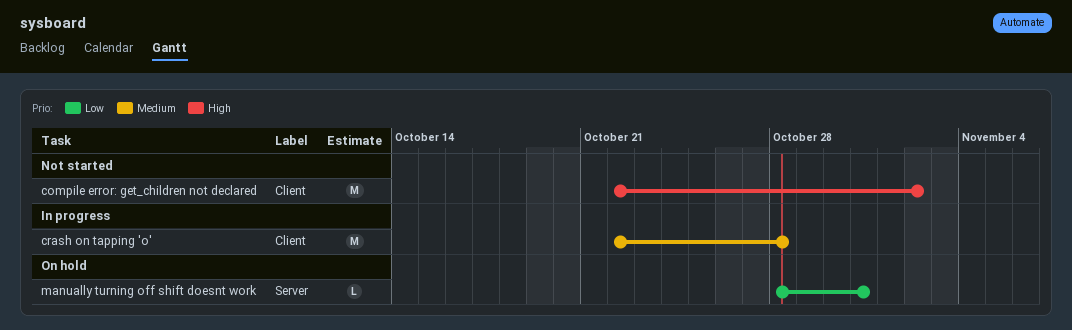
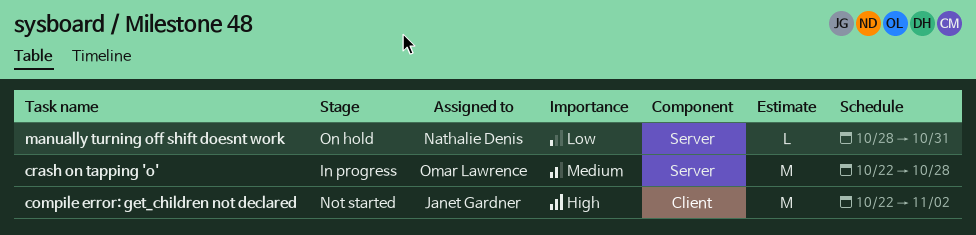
crash on tapping 'o', label: Client -> Server

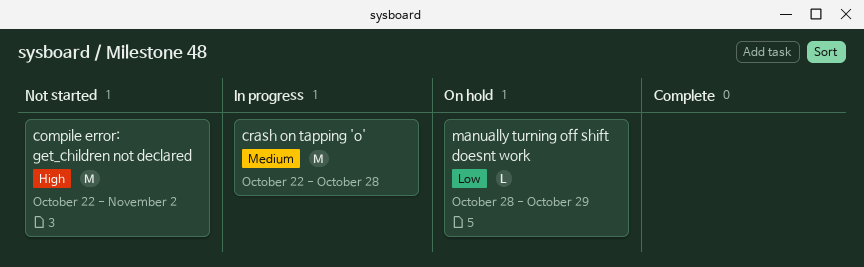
manually turning off shift doesnt work, due: Oct 31 -> Oct 29

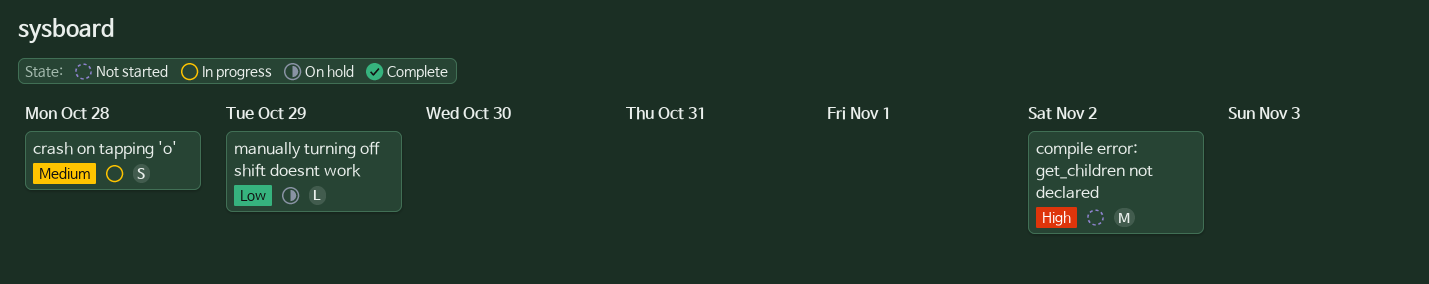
crash on tapping 'o', estimate: M -> S

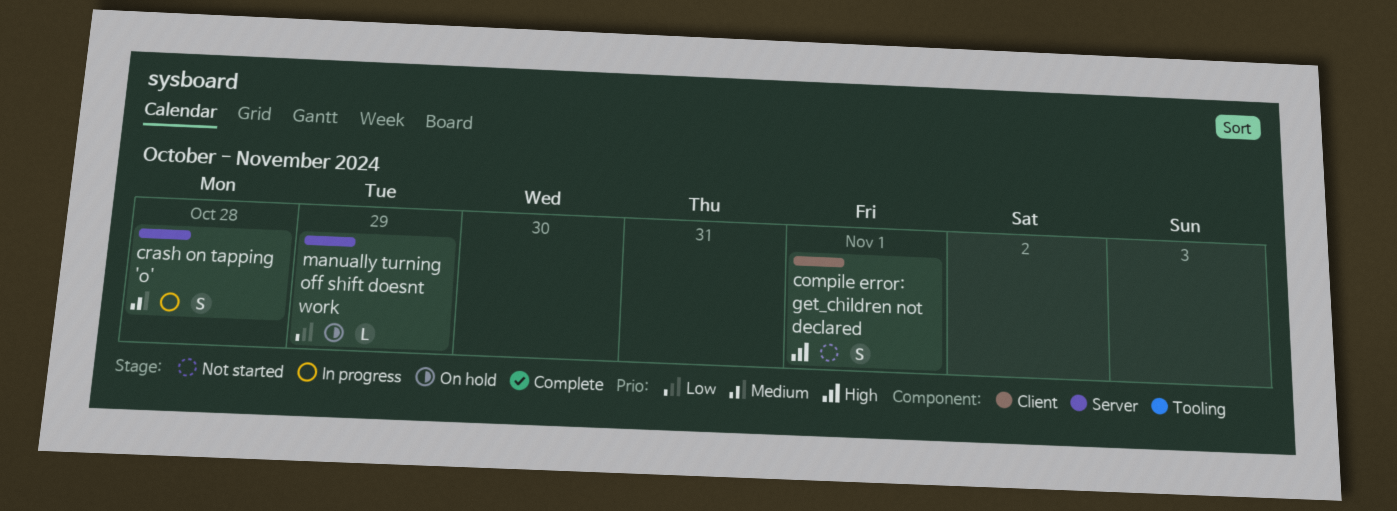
compile error: get_children not declared, estimate: M -> S
compile error: get_children not declared, due: Nov 2 -> Nov 1

